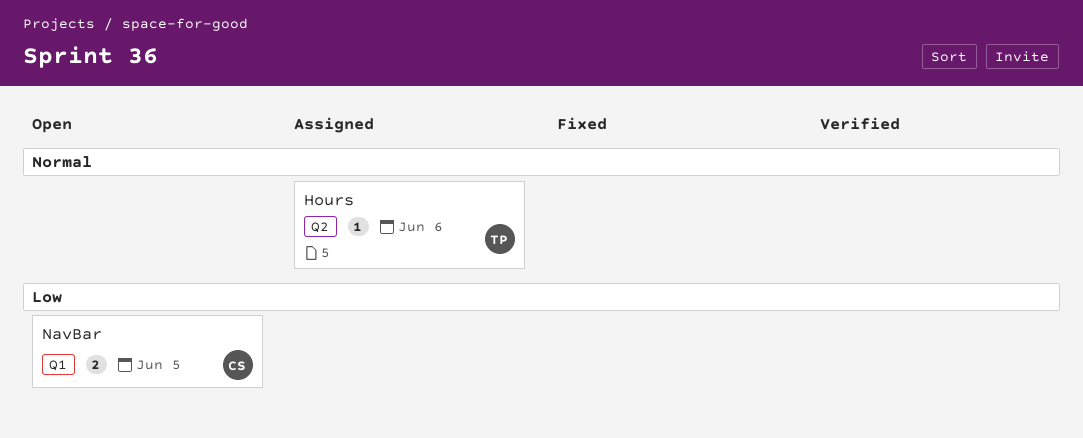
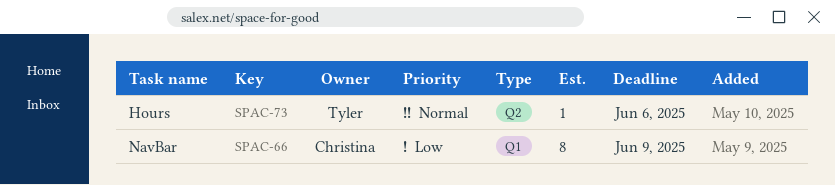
NavBar, estimate: 2 -> 8
NavBar, due: Jun 5 -> Jun 9

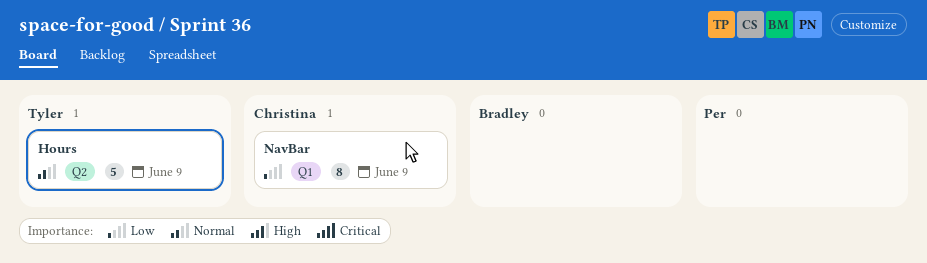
Hours, estimate: 1 -> 5
Hours, due: Jun 6 -> Jun 9

